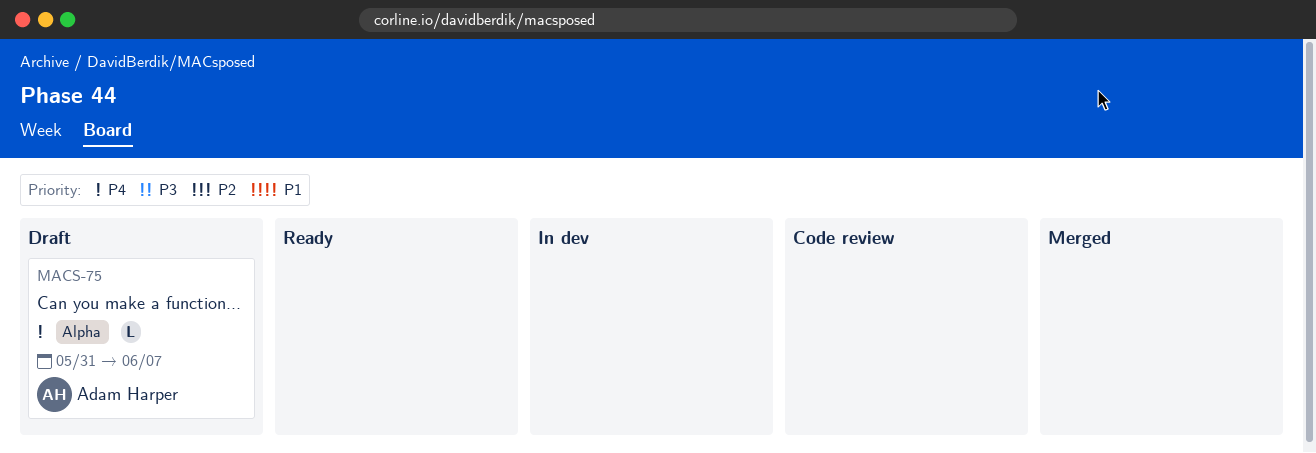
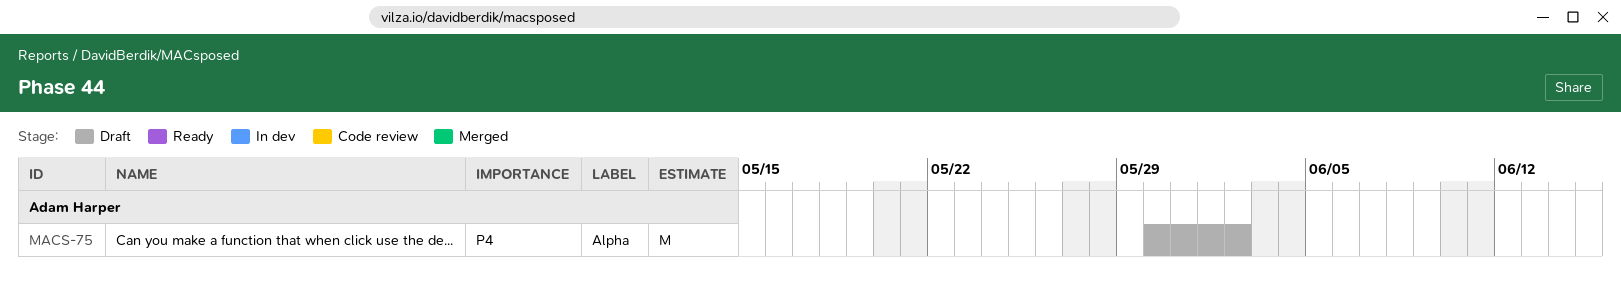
MACS-75, estimate: L -> M
MACS-75, start: May 31 -> May 30
MACS-75, due: Jun 7 -> Jun 2

